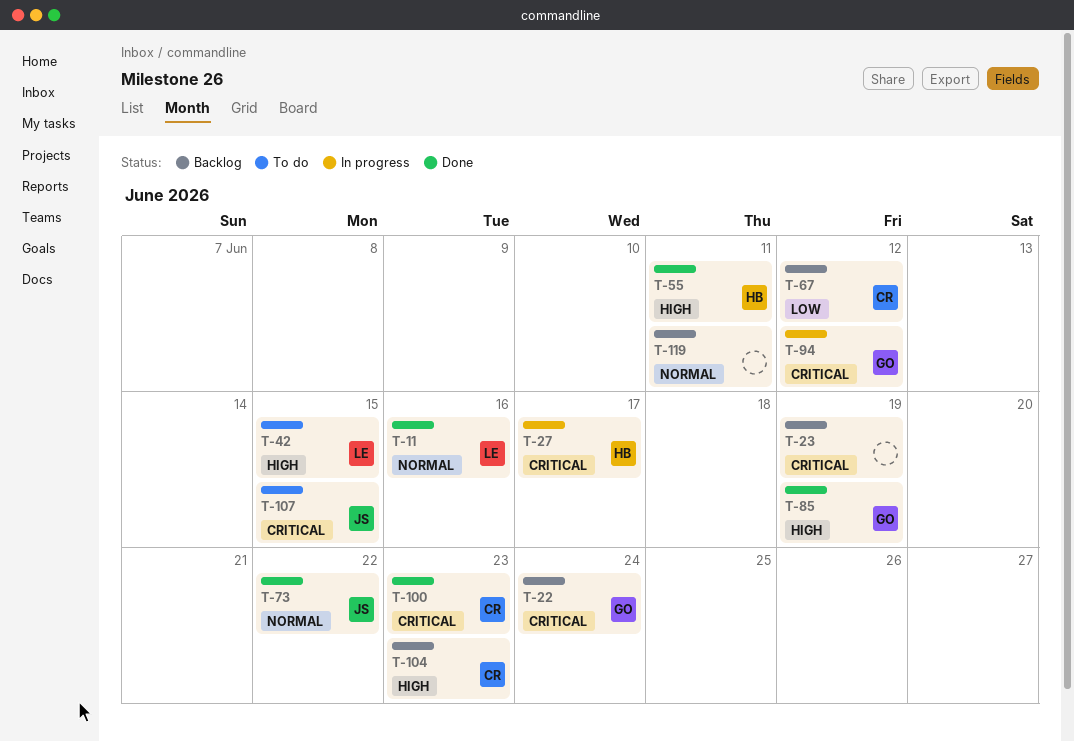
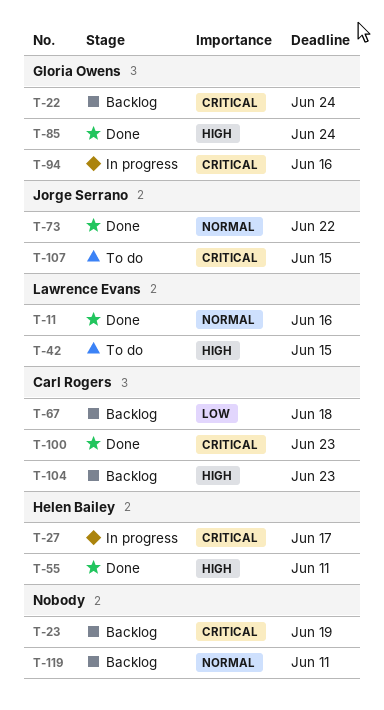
T-67, due: Jun 12 -> Jun 18
T-85, due: Jun 19 -> Jun 24
T-94, due: Jun 12 -> Jun 16

